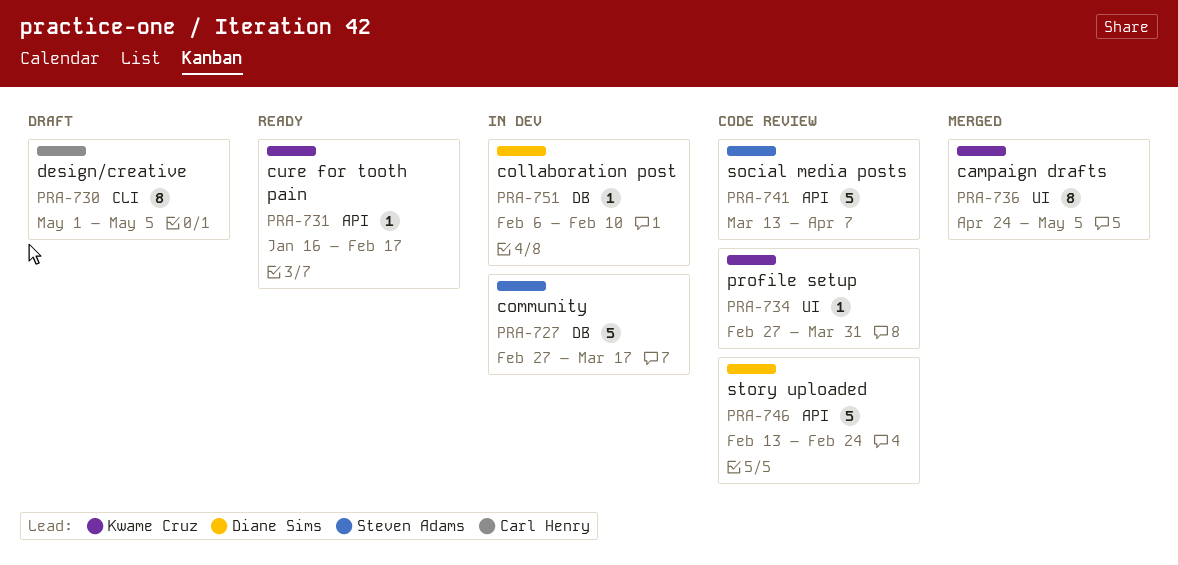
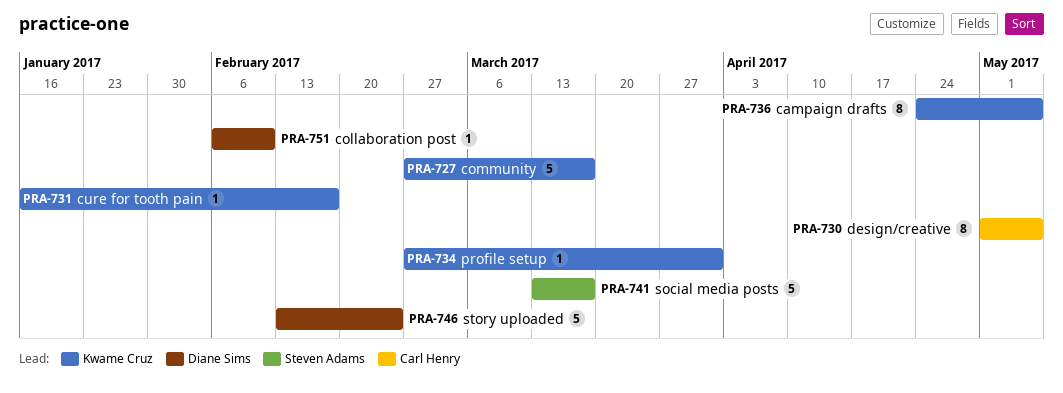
PRA-727, owner: Steven Adams -> Kwame Cruz
PRA-741, due: Apr 7 -> Mar 17

